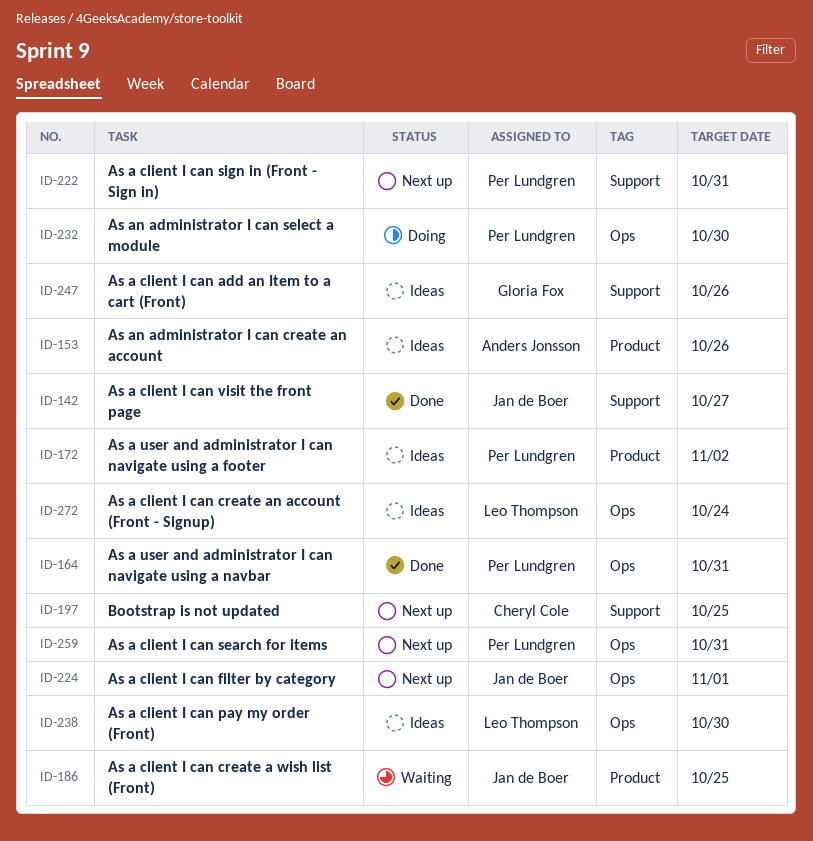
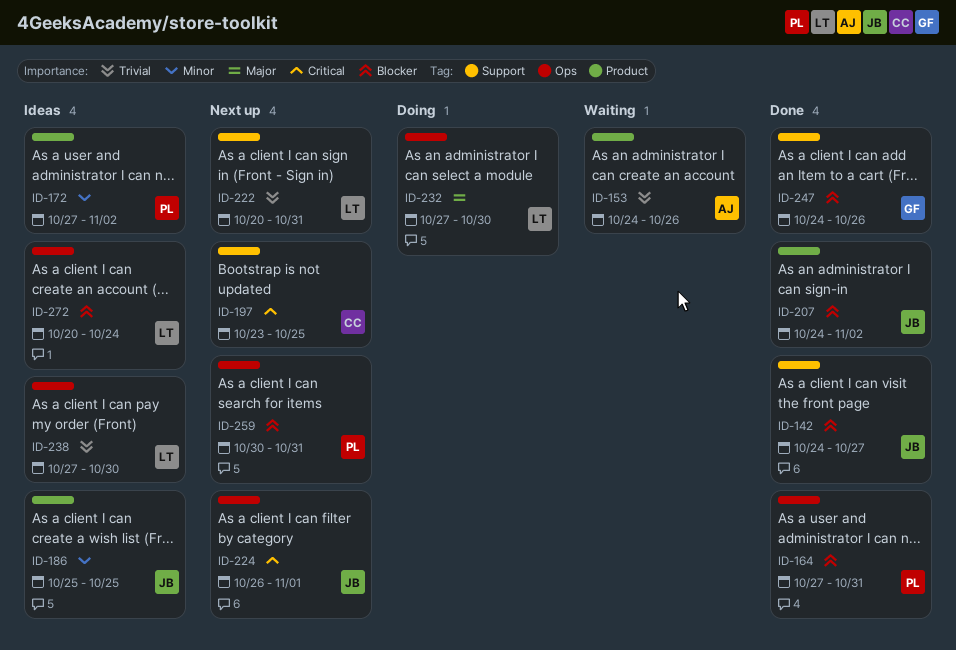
ID-153, status: Ideas -> Waiting
ID-186, status: Waiting -> Ideas
ID-207: none -> present
ID-222, owner: Per Lundgren -> Leo Thompson
ID-232, owner: Per Lundgren -> Leo Thompson
ID-247, status: Ideas -> Done

